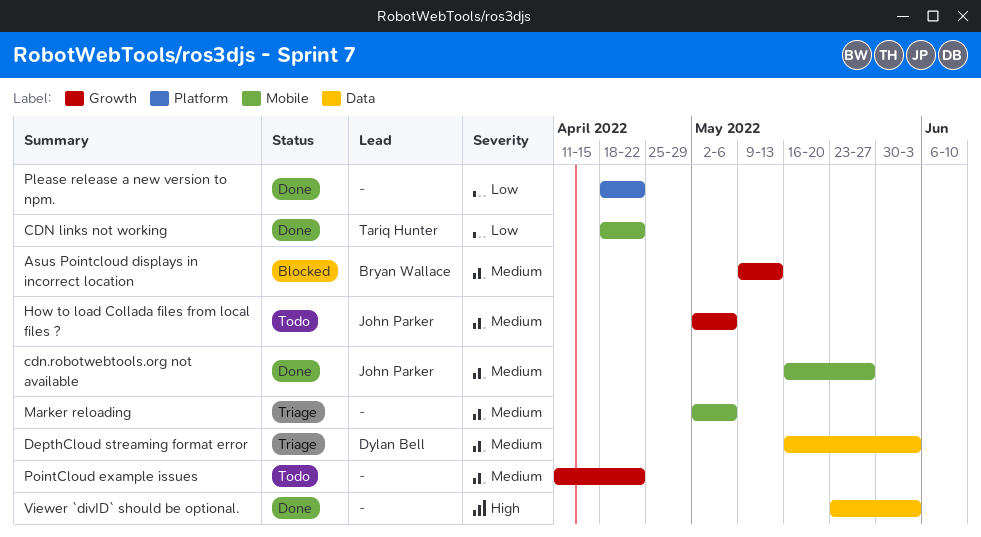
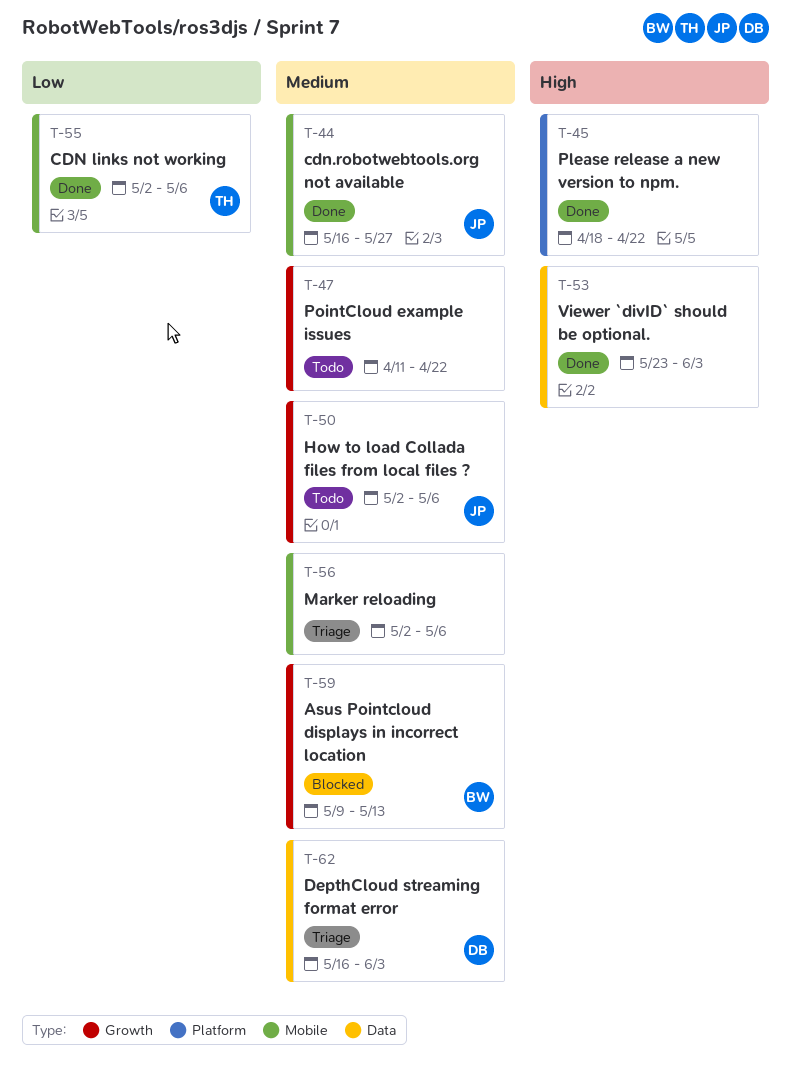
CDN links not working, start: Apr 18 -> May 2
CDN links not working, due: Apr 22 -> May 6
Please release a new version to npm., priority: Low -> High

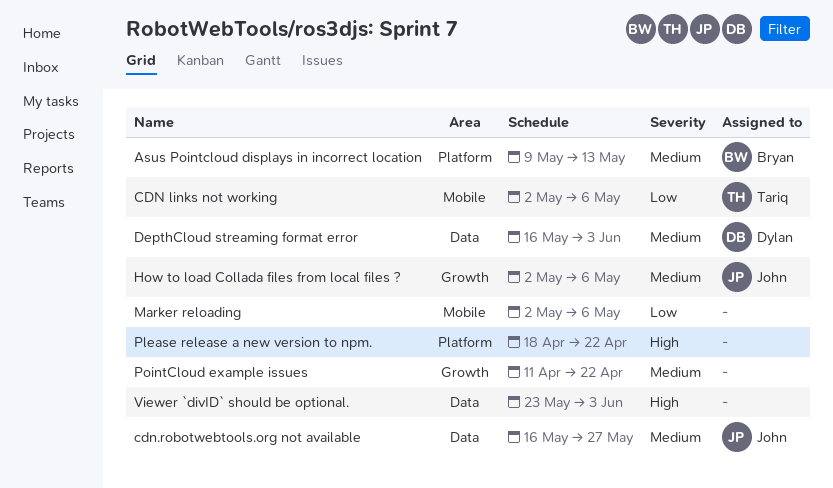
Asus Pointcloud displays in incorrect location, label: Growth -> Platform
cdn.robotwebtools.org not available, label: Mobile -> Data
Marker reloading, priority: Medium -> Low

